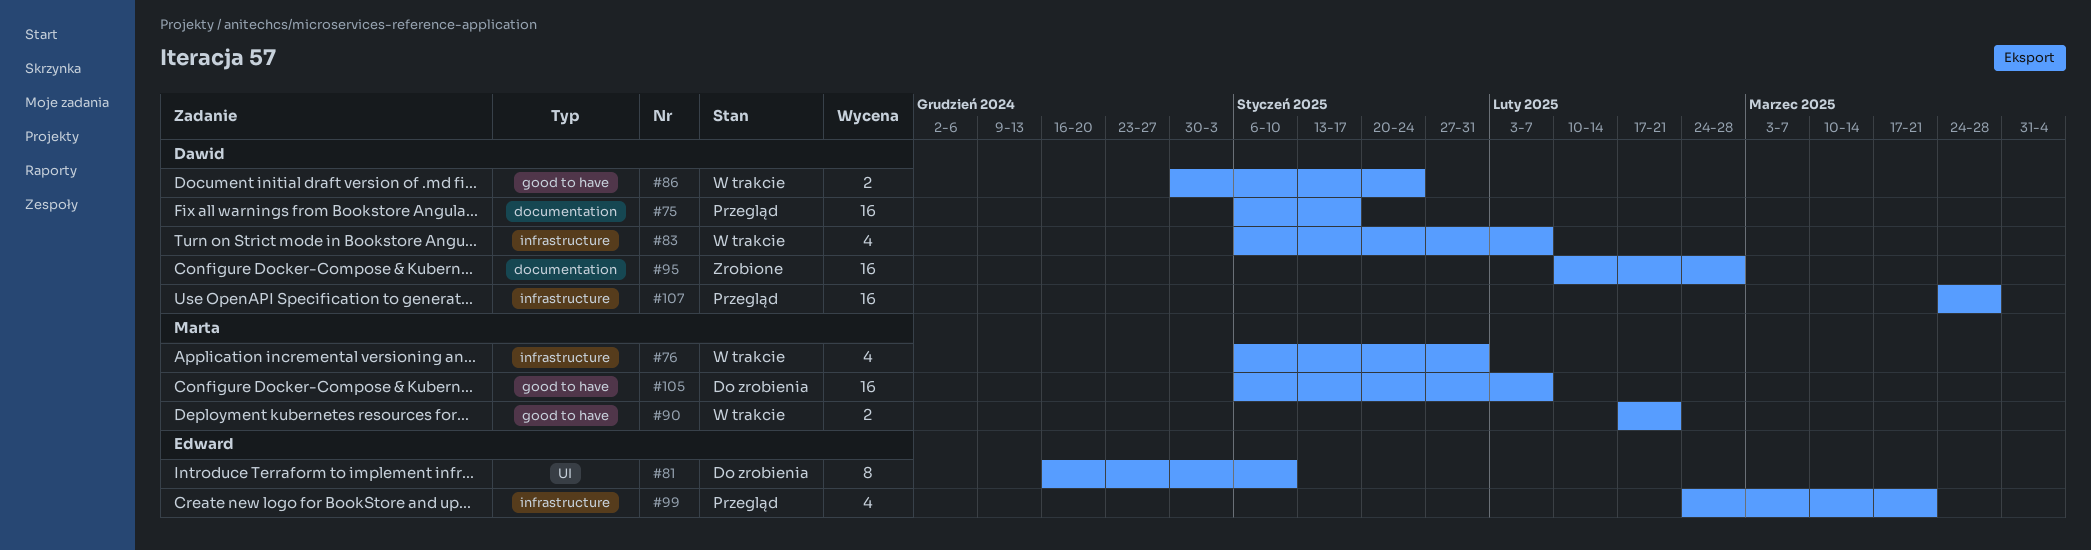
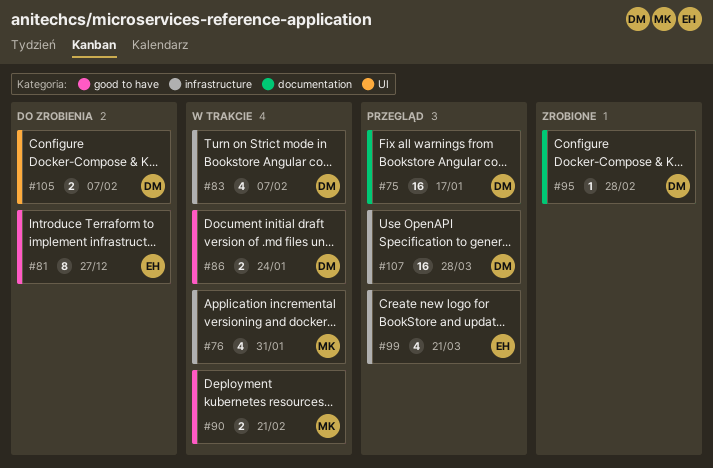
#81, label: UI -> good to have
#81, due: Jan 10 -> Dec 27
#95, estimate: 16 -> 1
#105, owner: Marta -> Dawid
#105, label: good to have -> UI
#105, estimate: 16 -> 2

